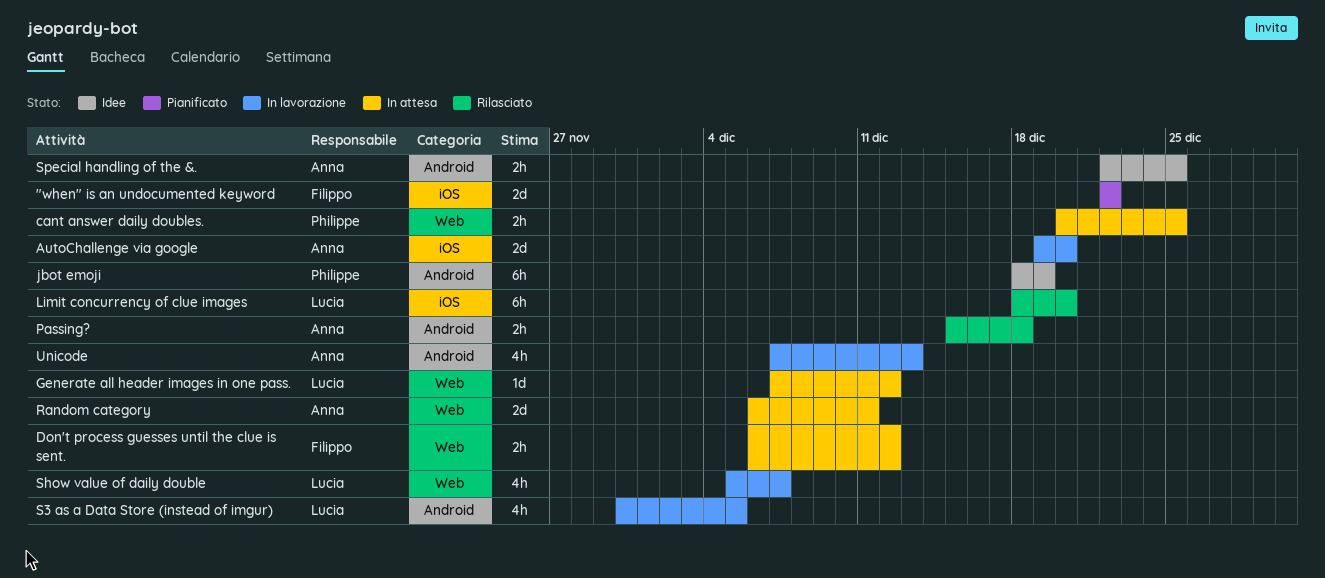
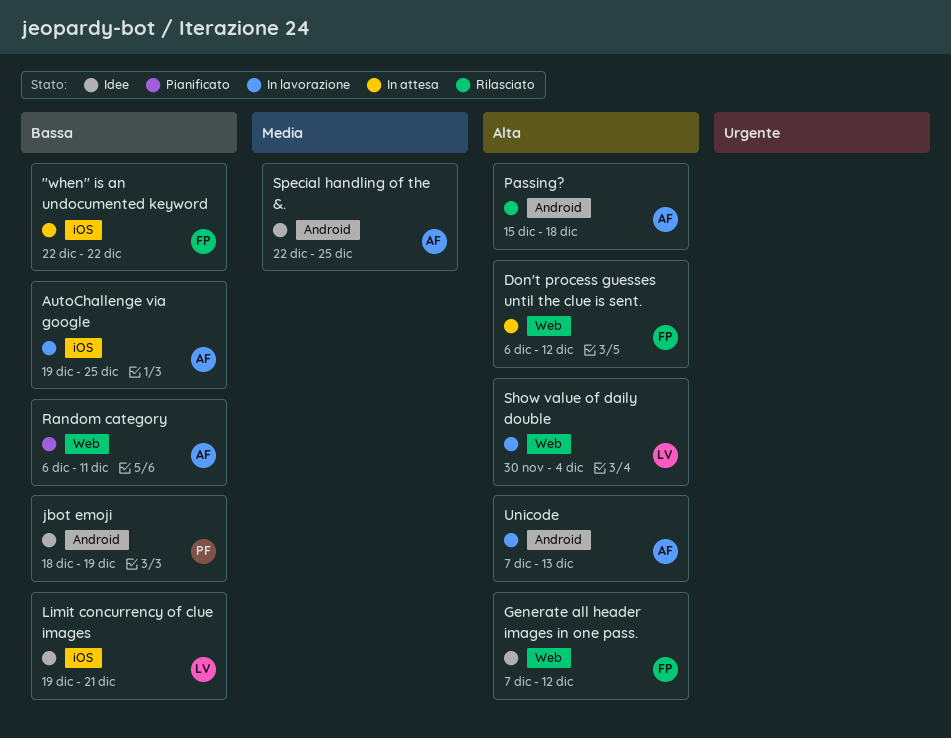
"when" is an undocumented keyword, status: Pianificato -> In attesa
AutoChallenge via google, due: Dec 20 -> Dec 25
cant answer daily doubles.: present -> none
Generate all header images in one pass., status: In attesa -> Idee
Generate all header images in one pass., owner: Lucia -> Filippo
Limit concurrency of clue images, status: Rilasciato -> Idee
Limit concurrency of clue images, start: Dec 18 -> Dec 19
Limit concurrency of clue images, due: Dec 20 -> Dec 21
Random category, status: In attesa -> Pianificato
S3 as a Data Store (instead of imgur): present -> none
Show value of daily double, start: Dec 5 -> Nov 30
Show value of daily double, due: Dec 7 -> Dec 4

